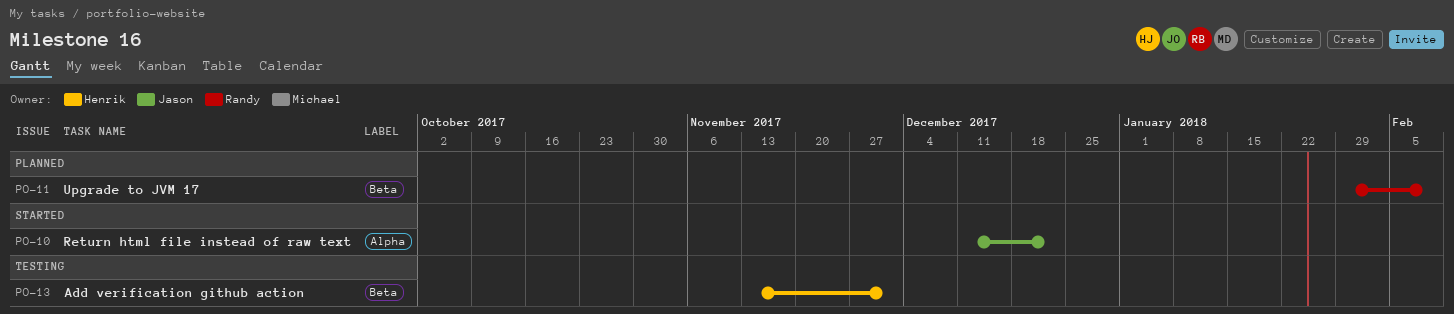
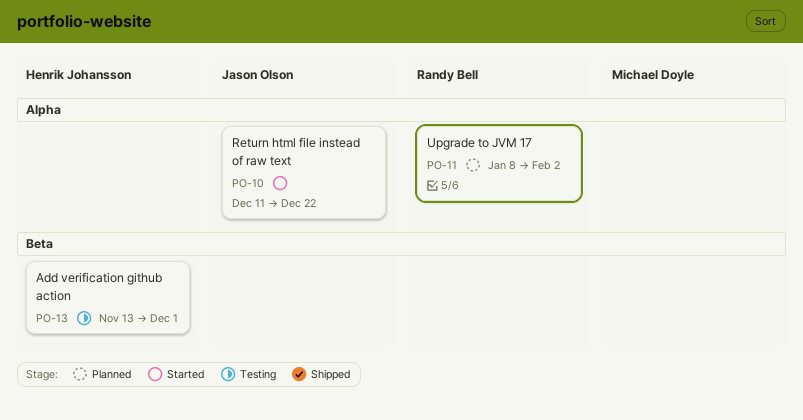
PO-11, label: Beta -> Alpha
PO-11, start: Jan 29 -> Jan 8
PO-11, due: Feb 9 -> Feb 2

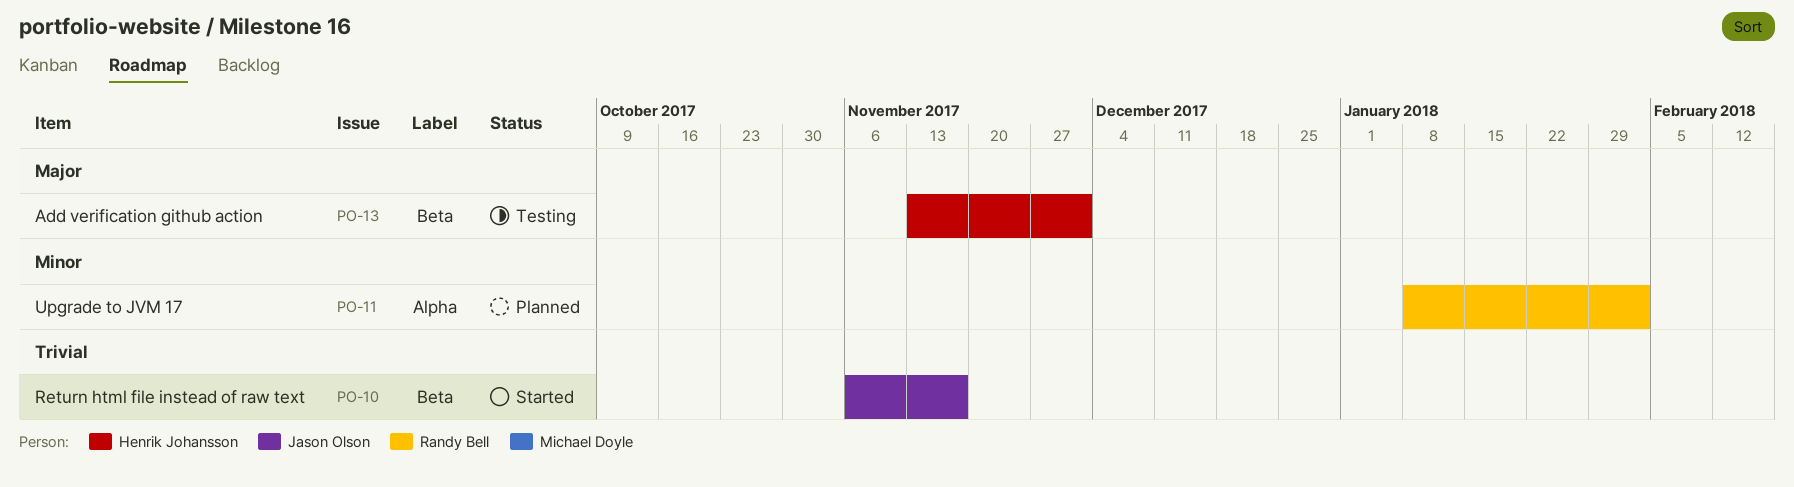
PO-10, label: Alpha -> Beta
PO-10, start: Dec 11 -> Nov 6
PO-10, due: Dec 22 -> Nov 17

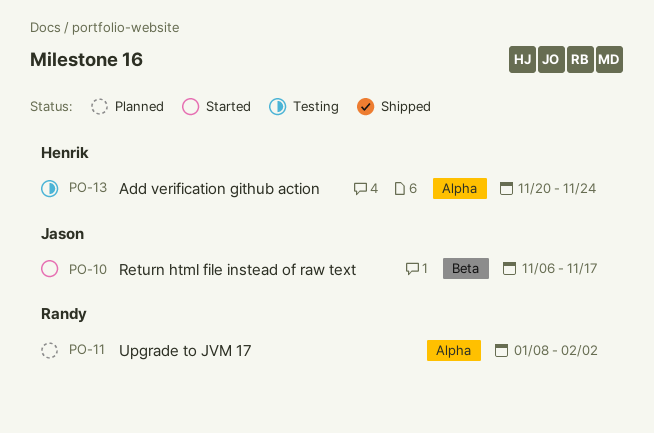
PO-13, label: Beta -> Alpha
PO-13, start: Nov 13 -> Nov 20
PO-13, due: Dec 1 -> Nov 24

